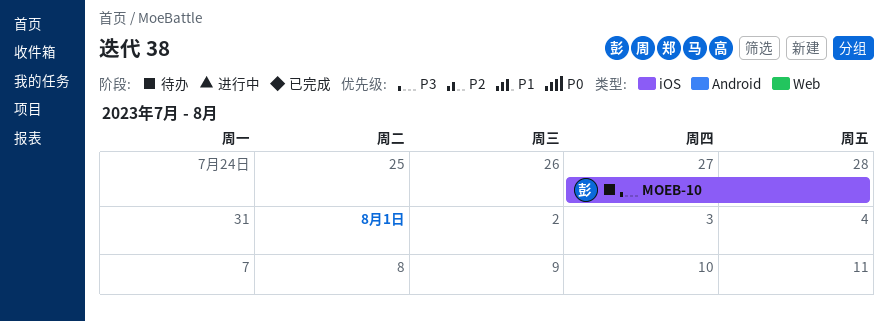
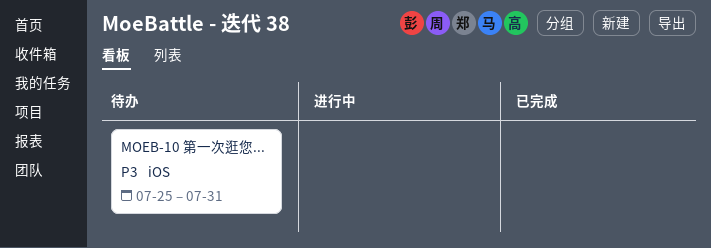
MOEB-10, start: Jul 27 -> Jul 25
MOEB-10, due: Jul 28 -> Jul 31

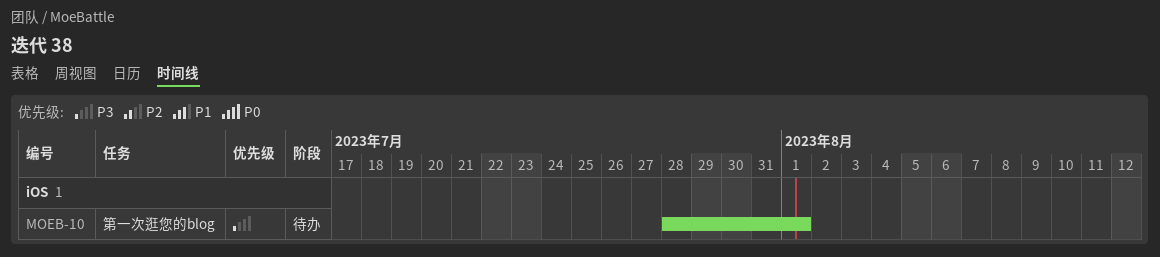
MOEB-10, start: Jul 25 -> Jul 28
MOEB-10, due: Jul 31 -> Aug 1

